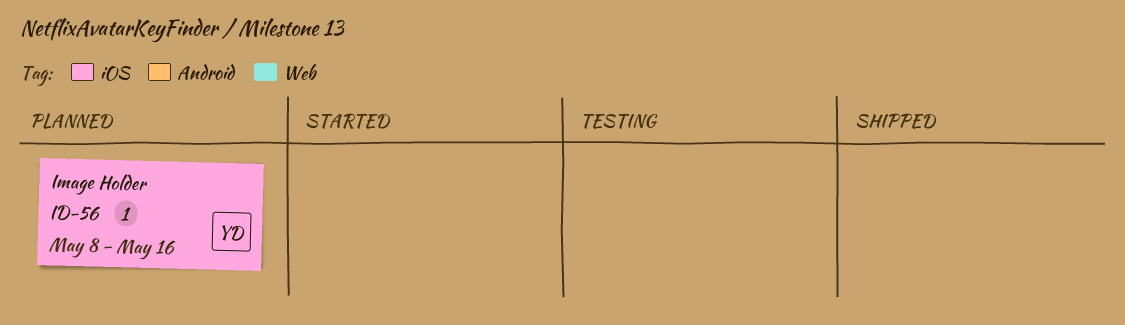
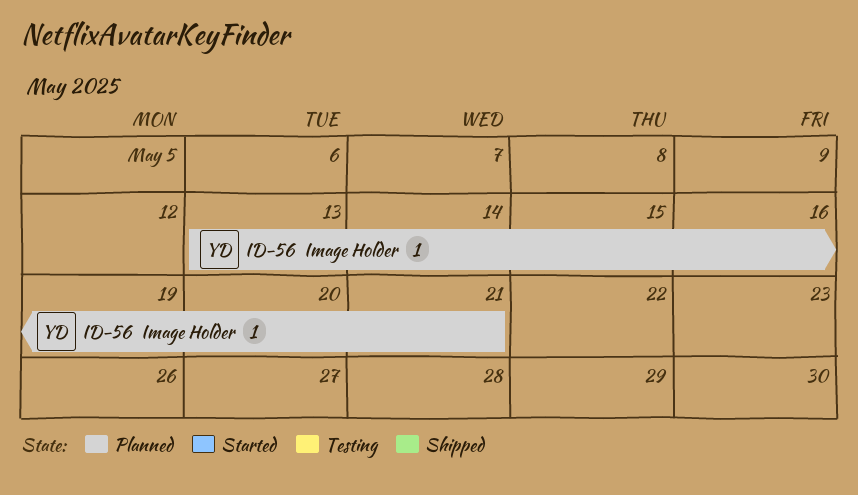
ID-56, start: May 8 -> May 13
ID-56, due: May 16 -> May 21

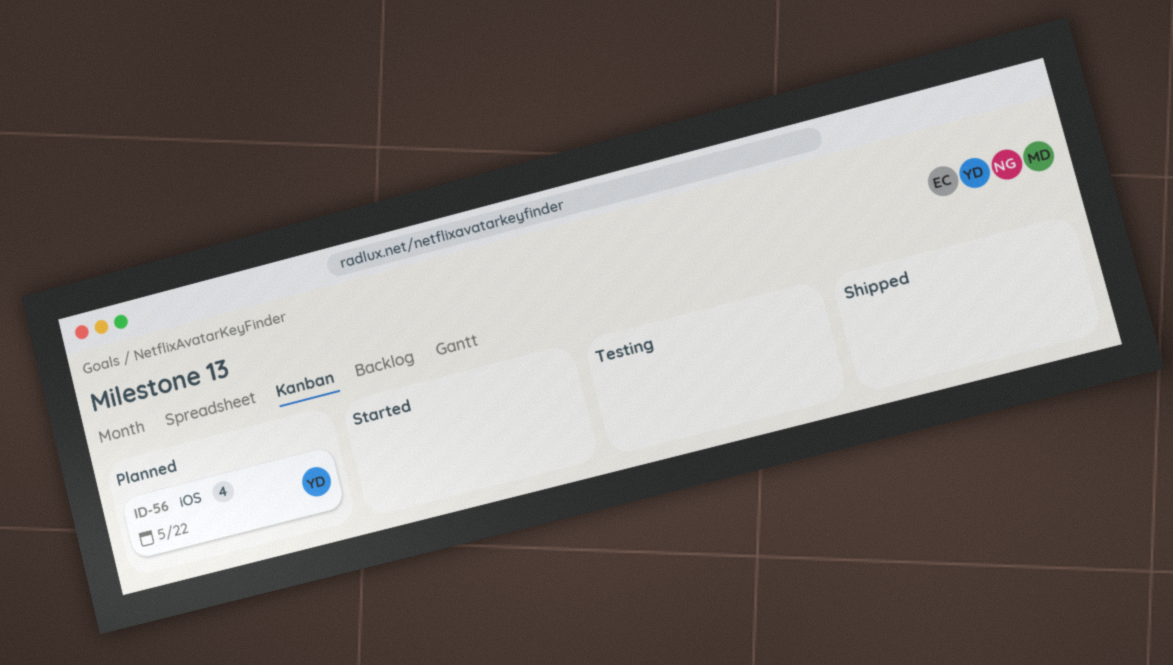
ID-56, estimate: 1 -> 4
ID-56, due: May 21 -> May 22

